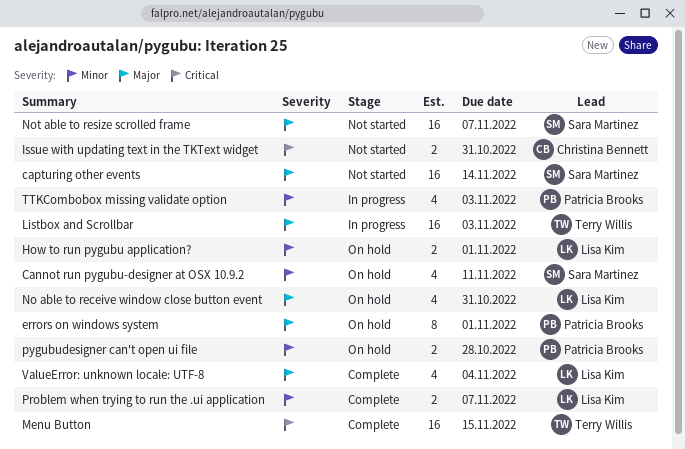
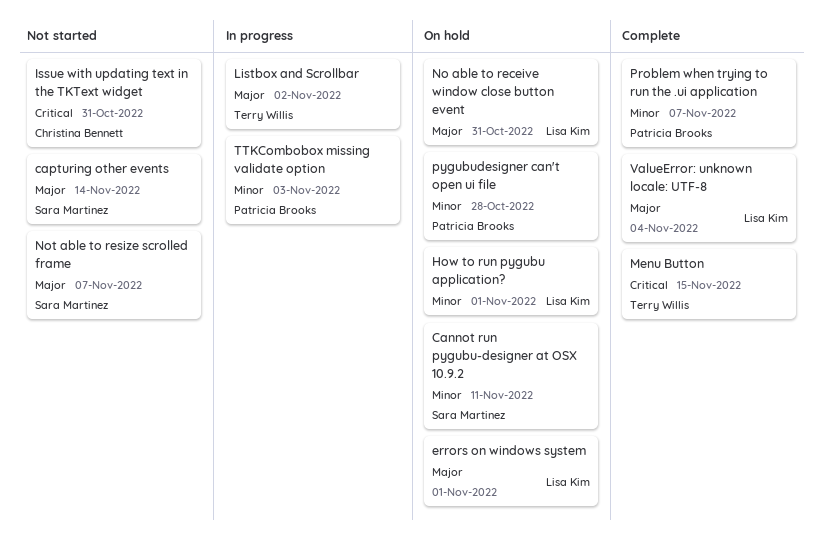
errors on windows system, owner: Patricia Brooks -> Lisa Kim
Listbox and Scrollbar, due: Nov 3 -> Nov 2
Problem when trying to run the .ui application, owner: Lisa Kim -> Patricia Brooks

